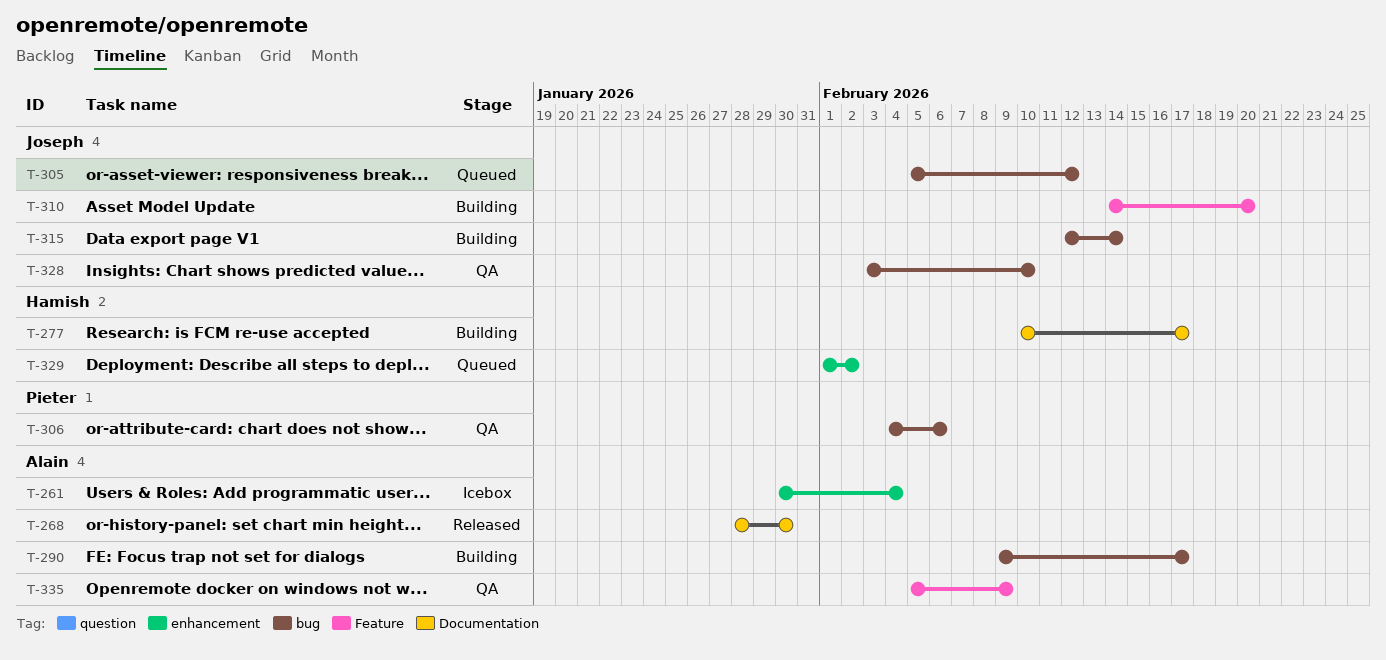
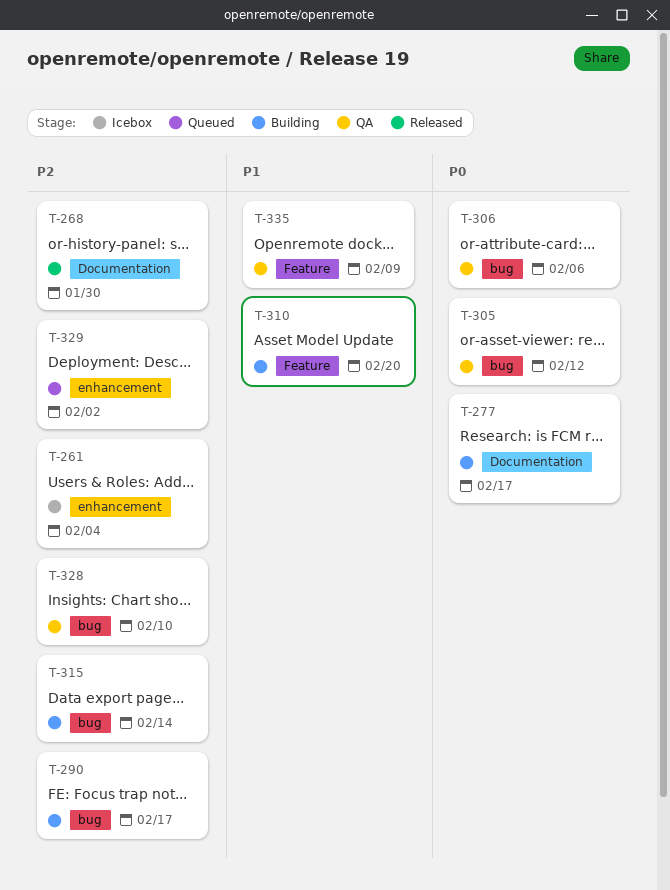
T-305, status: Queued -> QA

